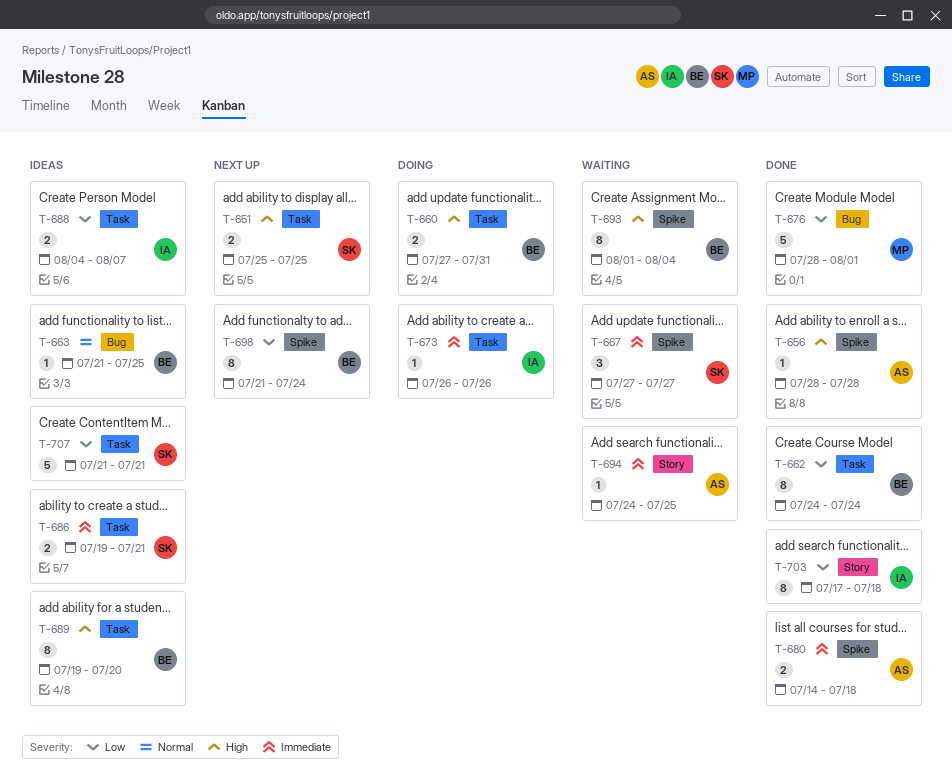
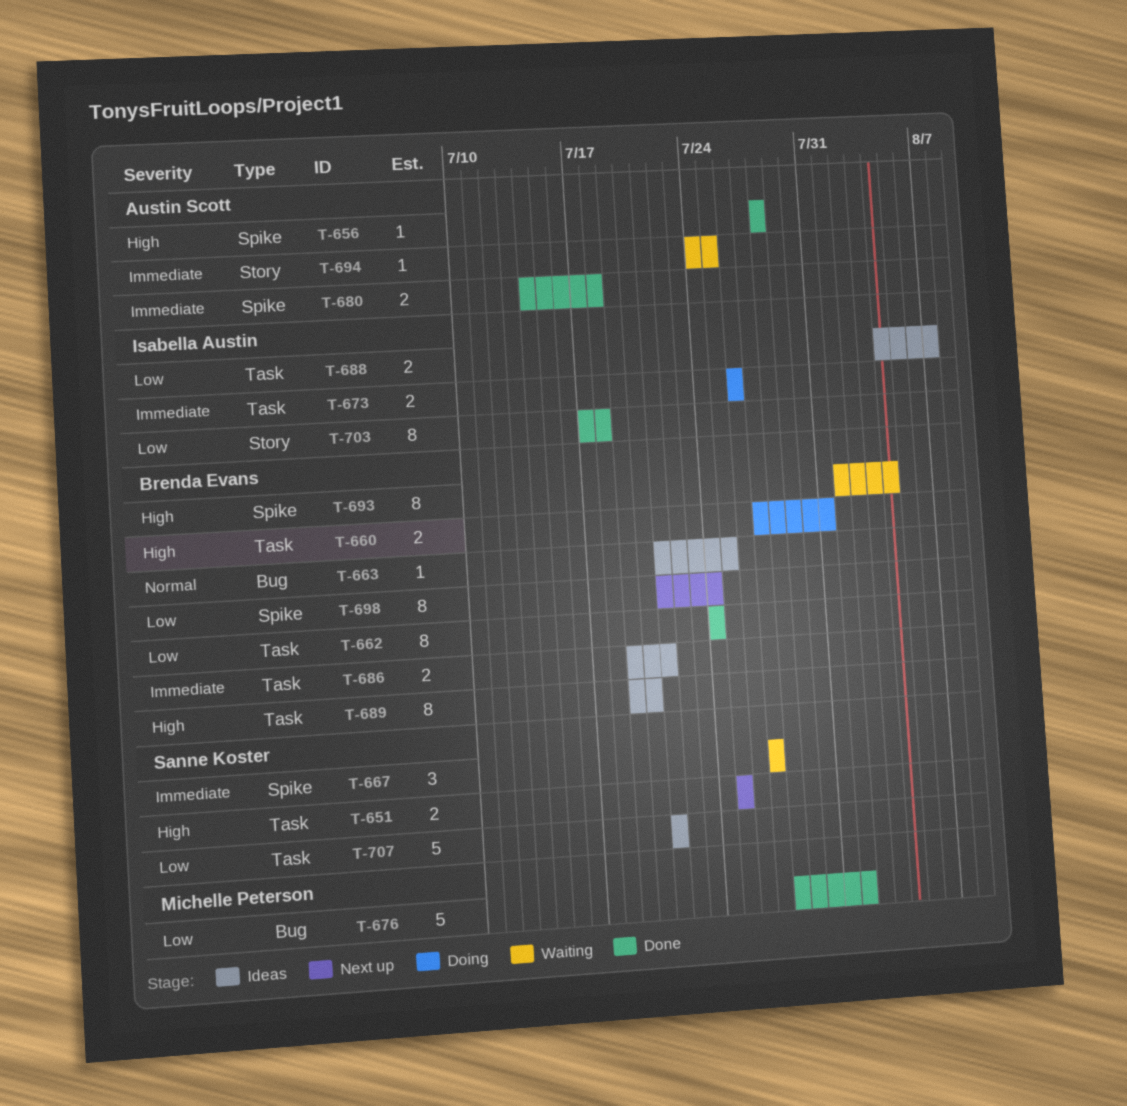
T-673, estimate: 1 -> 2
T-686, owner: Sanne Koster -> Brenda Evans

